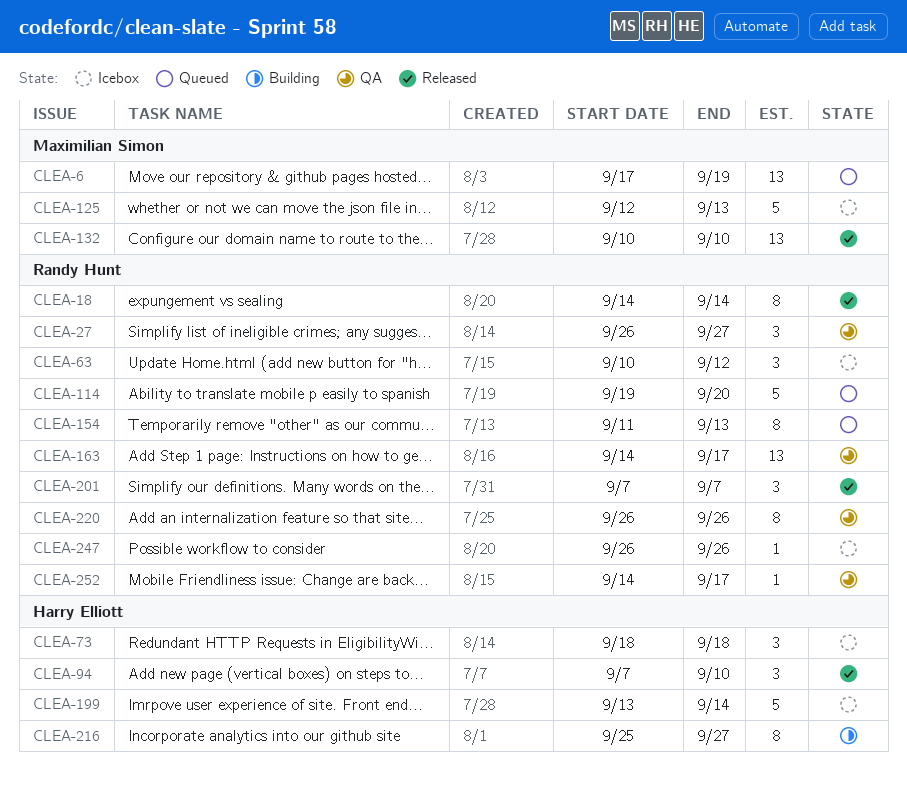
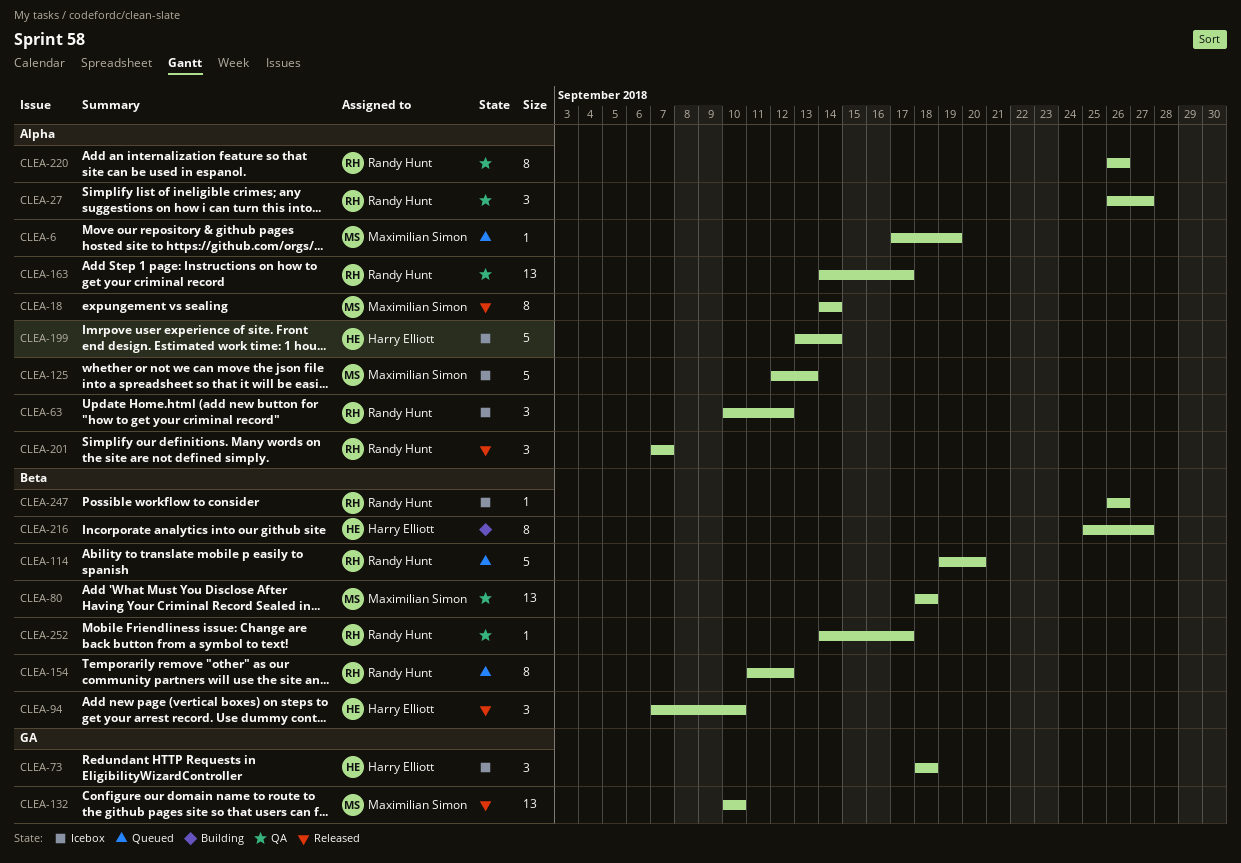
CLEA-6, estimate: 13 -> 1
CLEA-18, owner: Randy Hunt -> Maximilian Simon
CLEA-80: none -> present
CLEA-154, due: Sep 13 -> Sep 12

